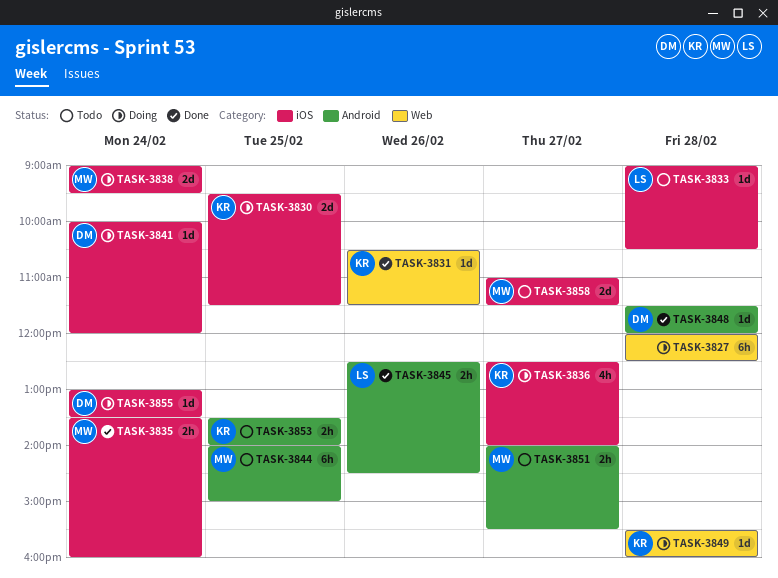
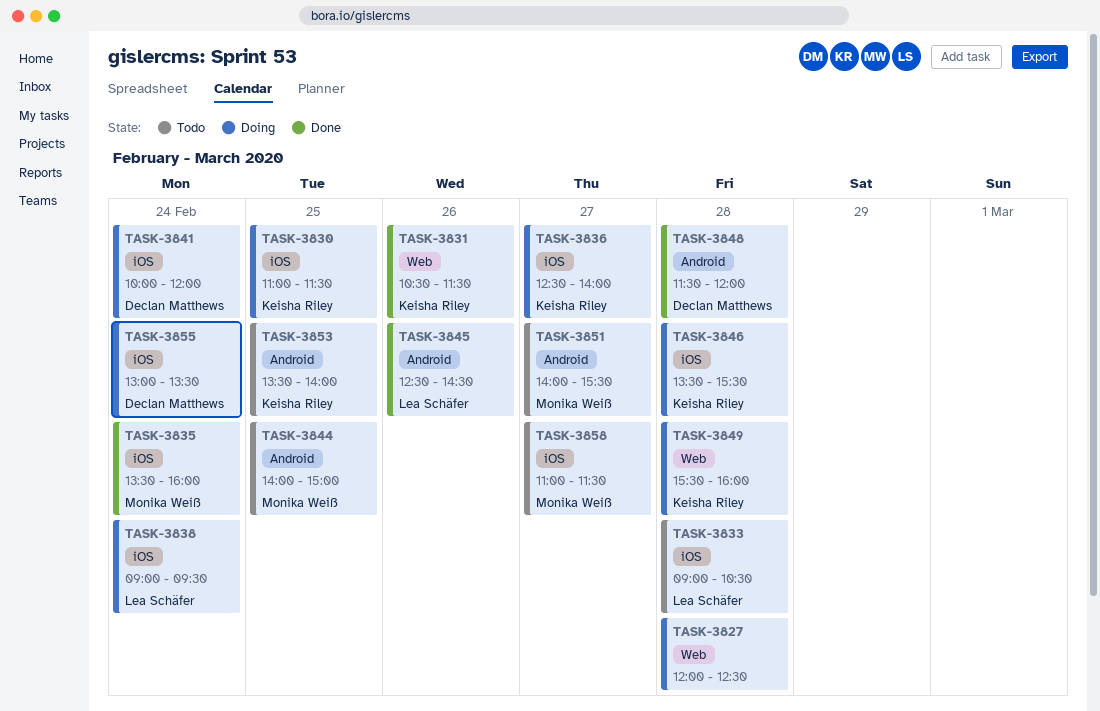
TASK-3830, begins: 09:30 -> 11:00
TASK-3838, owner: Monika Weiß -> Lea Schäfer
TASK-3846: none -> present

